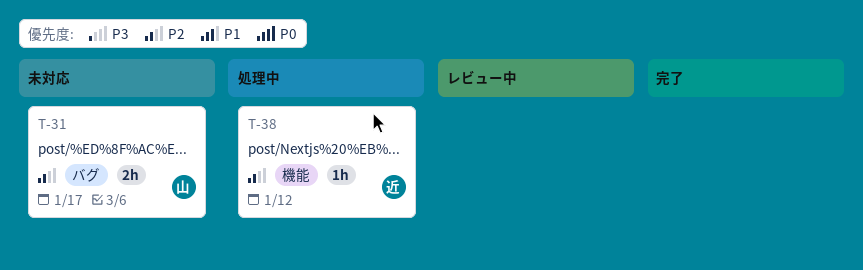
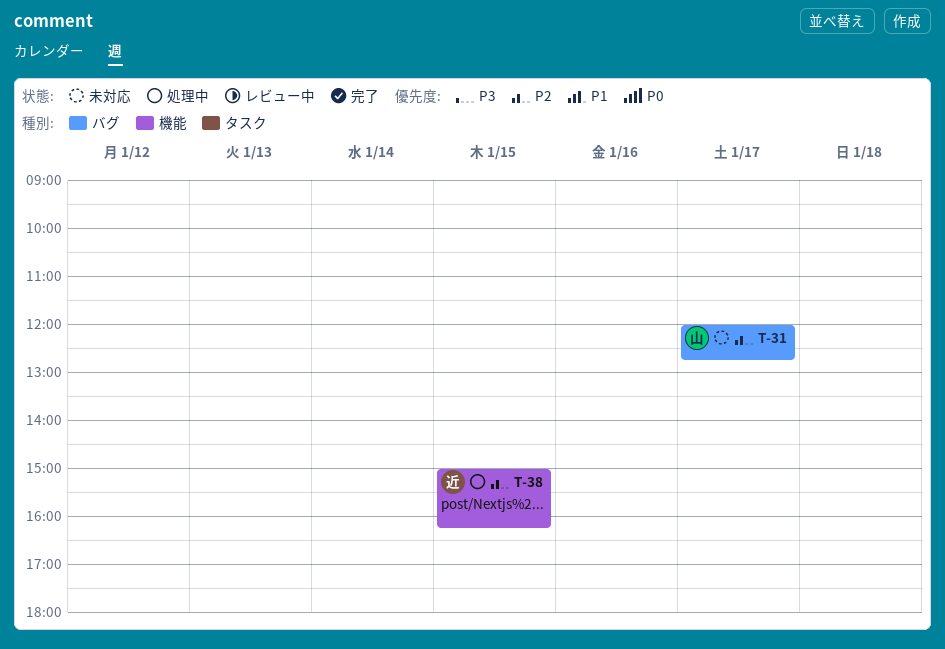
T-38, day: Jan 12 -> Jan 15

